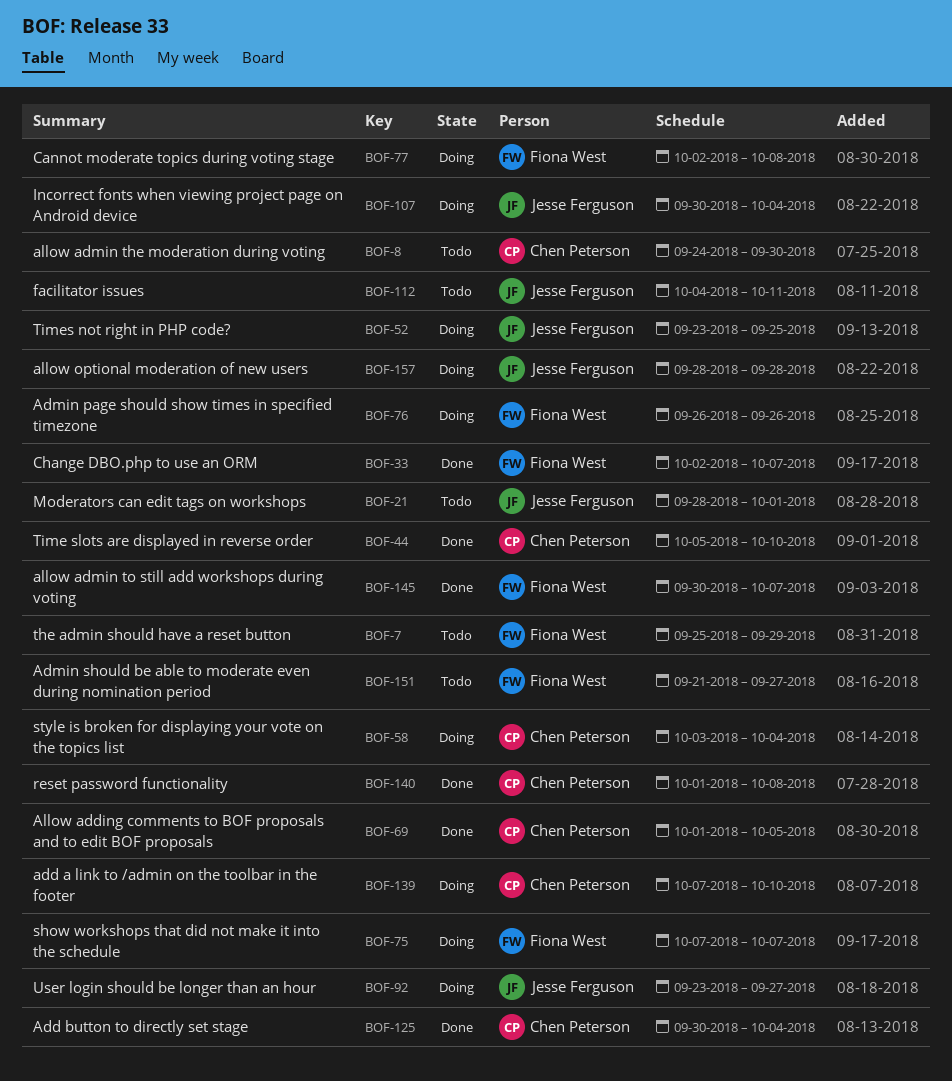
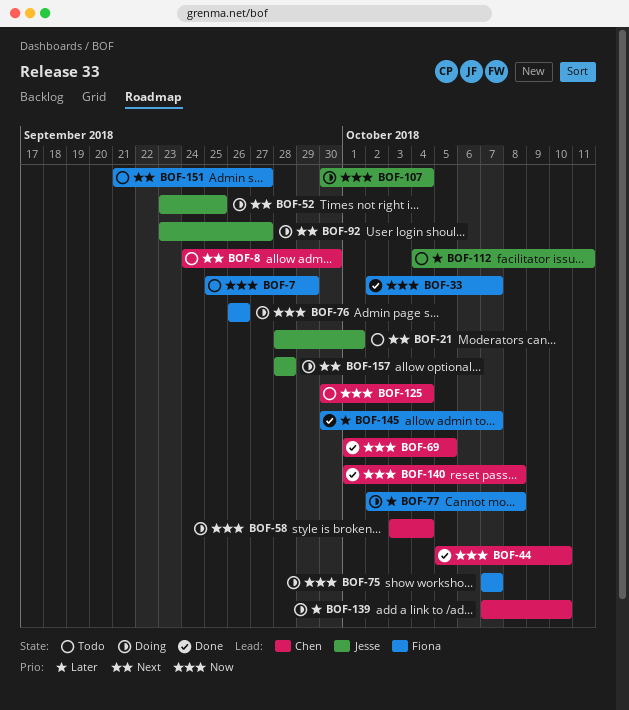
BOF-125, status: Done -> Todo

